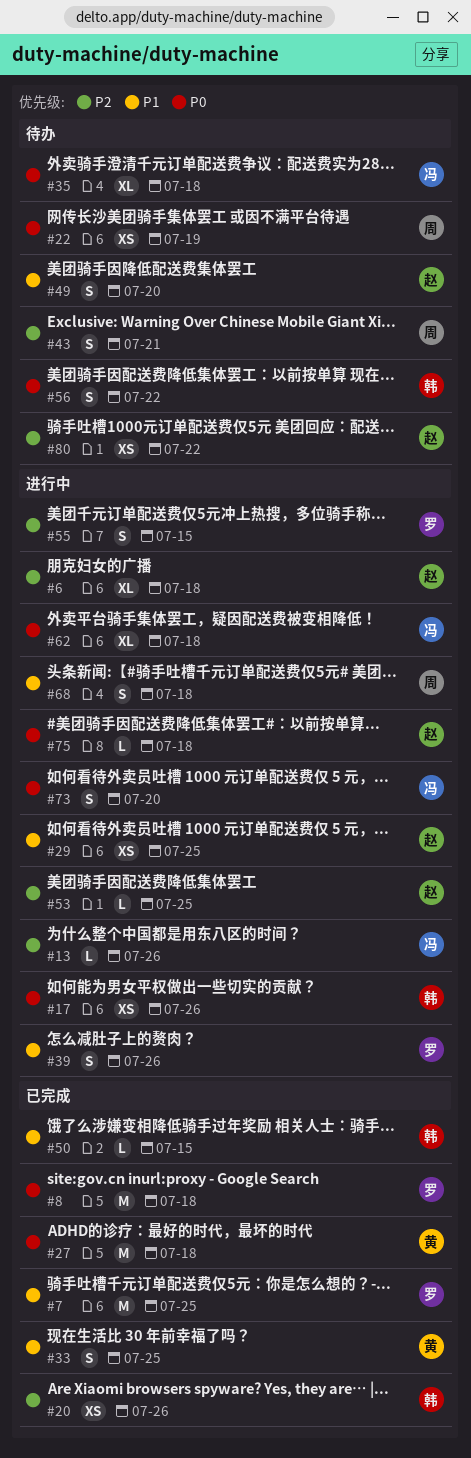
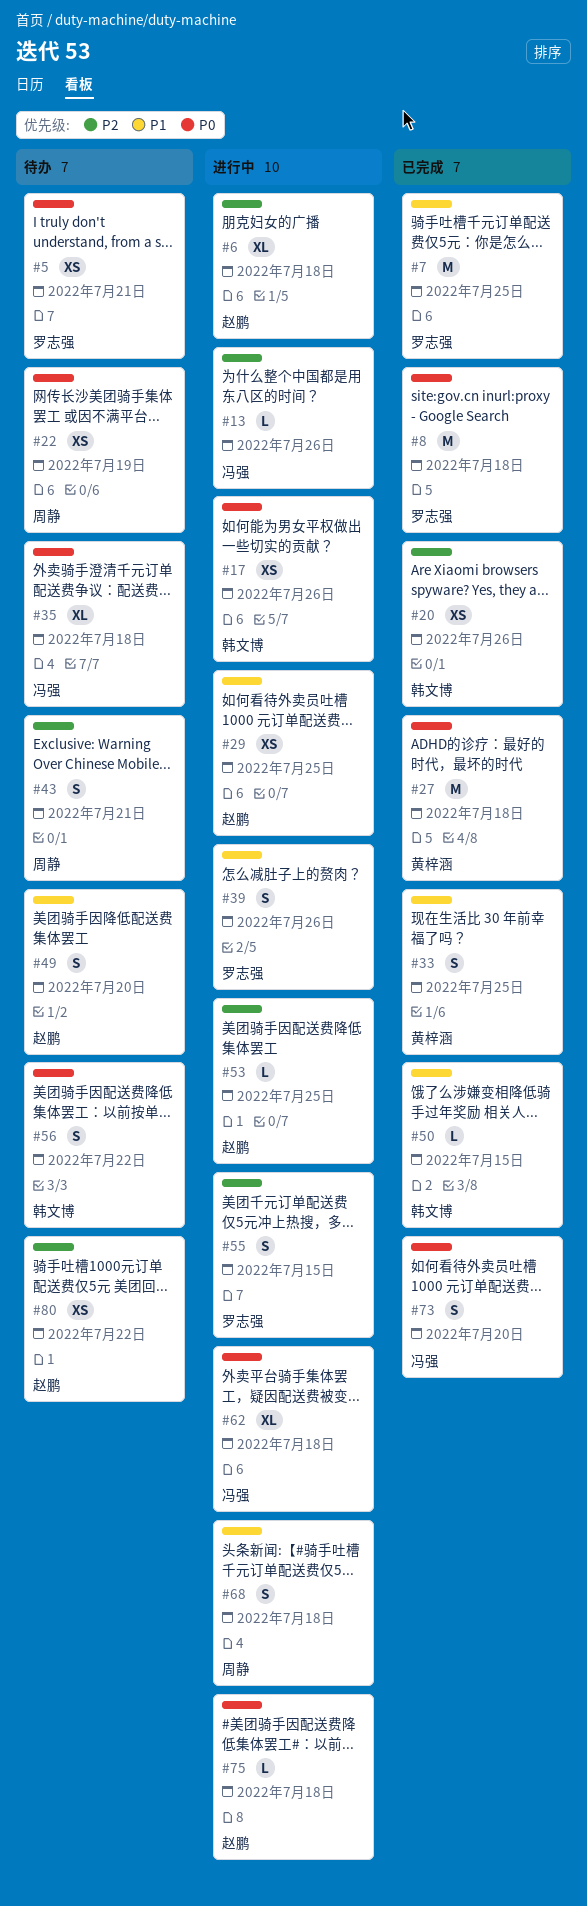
#5: none -> present
#73, status: 进行中 -> 已完成

